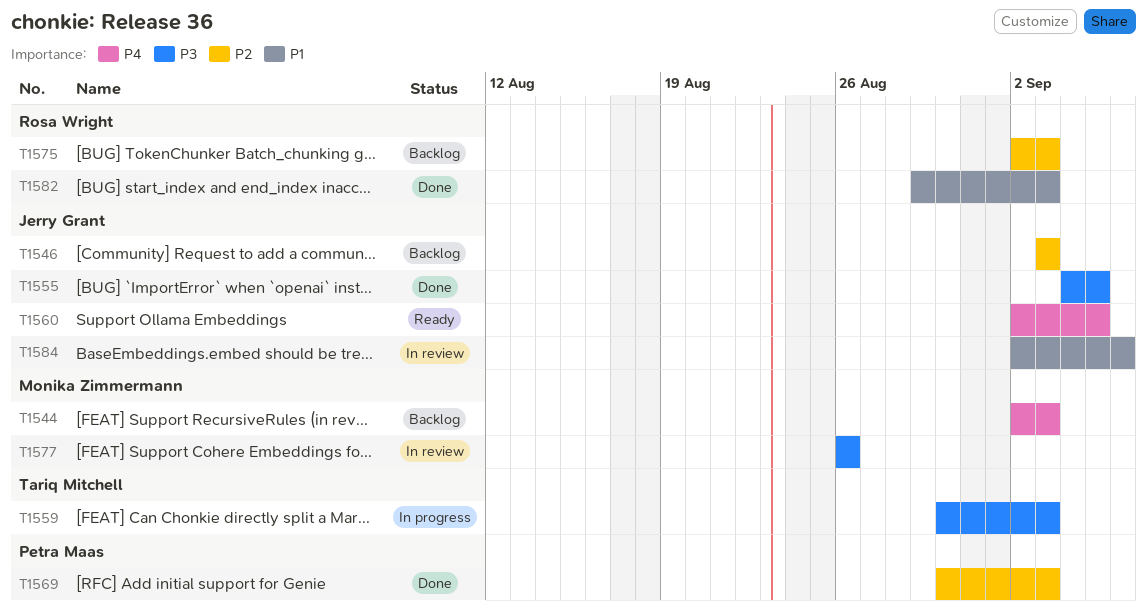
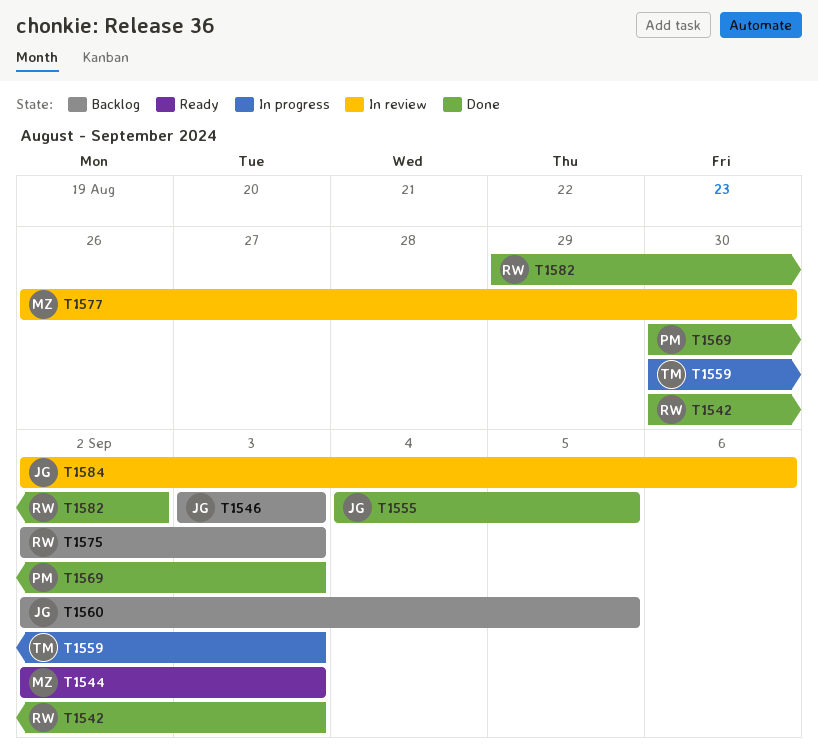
T1542: none -> present
T1544, status: Backlog -> Ready
T1560, status: Ready -> Backlog
T1577, due: Aug 26 -> Aug 30
T1582, due: Sep 3 -> Sep 2

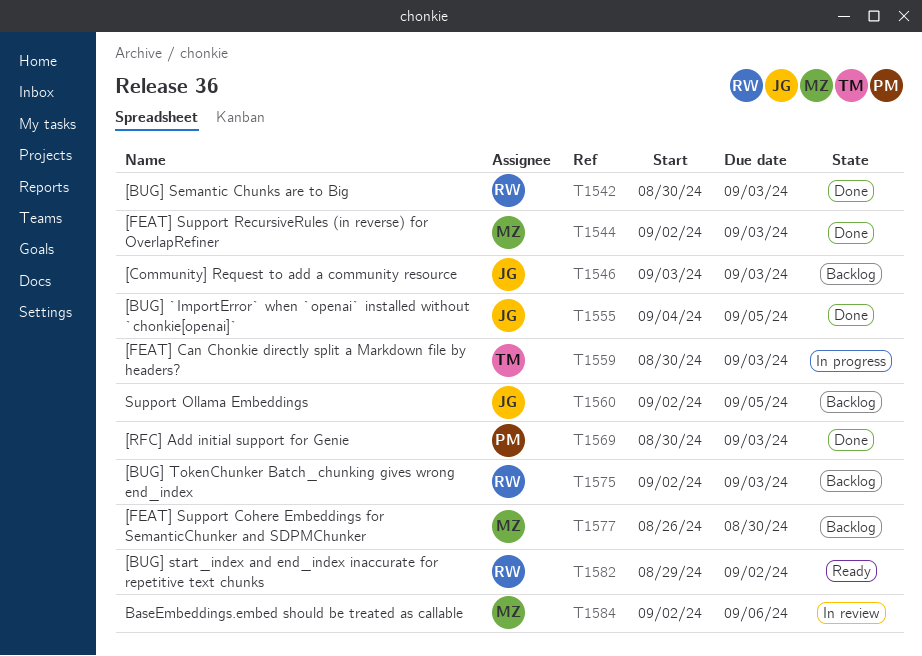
T1544, status: Ready -> Done
T1577, status: In review -> Backlog
T1582, status: Done -> Ready
T1584, owner: JG -> MZ

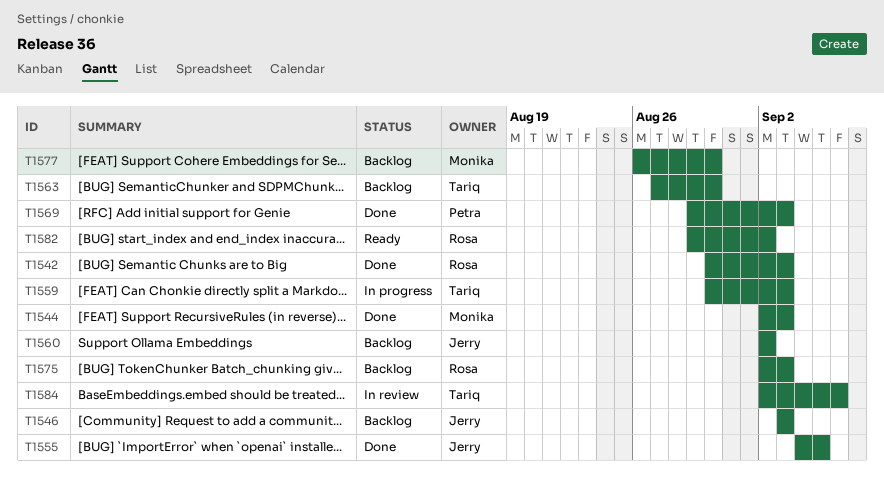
T1560, due: Sep 5 -> Sep 2
T1563: none -> present
T1569, start: Aug 30 -> Aug 29
T1584, owner: Monika -> Tariq

